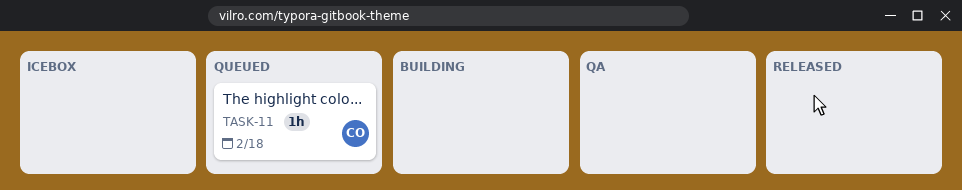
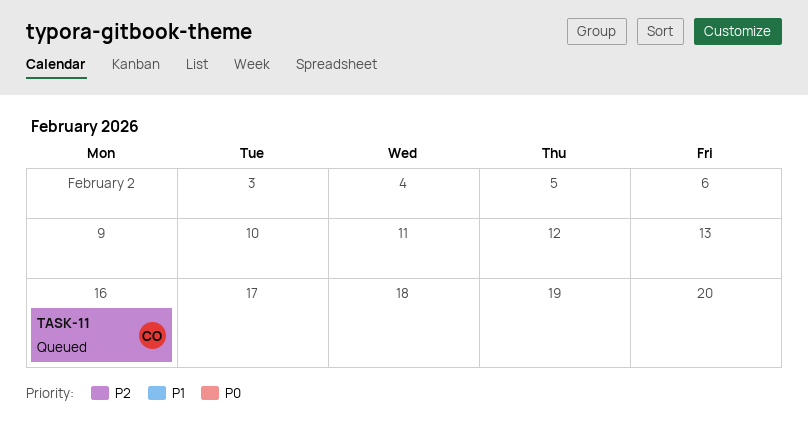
TASK-11, due: Feb 18 -> Feb 16

